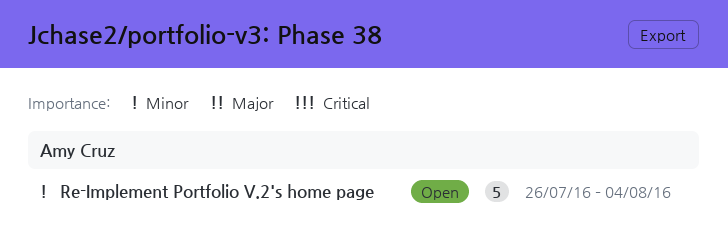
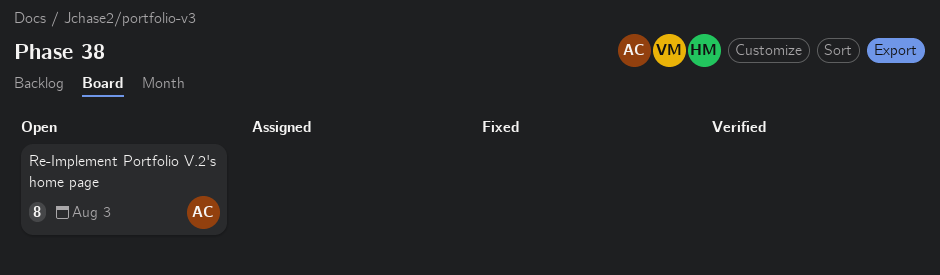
Re-Implement Portfolio V.2's home page, estimate: 5 -> 8
Re-Implement Portfolio V.2's home page, due: Aug 4 -> Aug 3

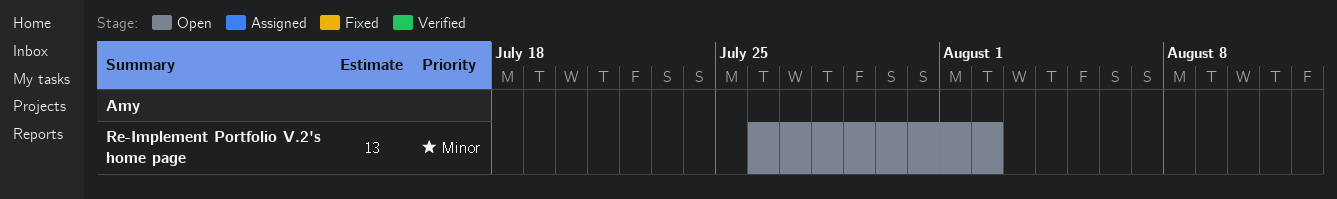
Re-Implement Portfolio V.2's home page, estimate: 8 -> 13
Re-Implement Portfolio V.2's home page, due: Aug 3 -> Aug 2

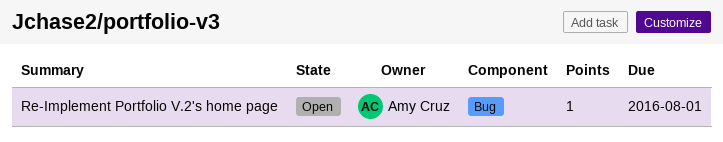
Re-Implement Portfolio V.2's home page, estimate: 13 -> 1
Re-Implement Portfolio V.2's home page, due: Aug 2 -> Aug 1

